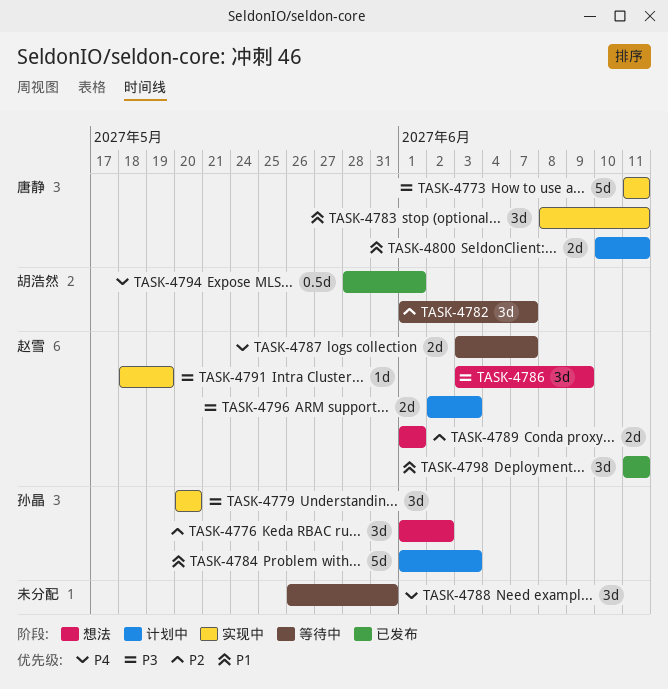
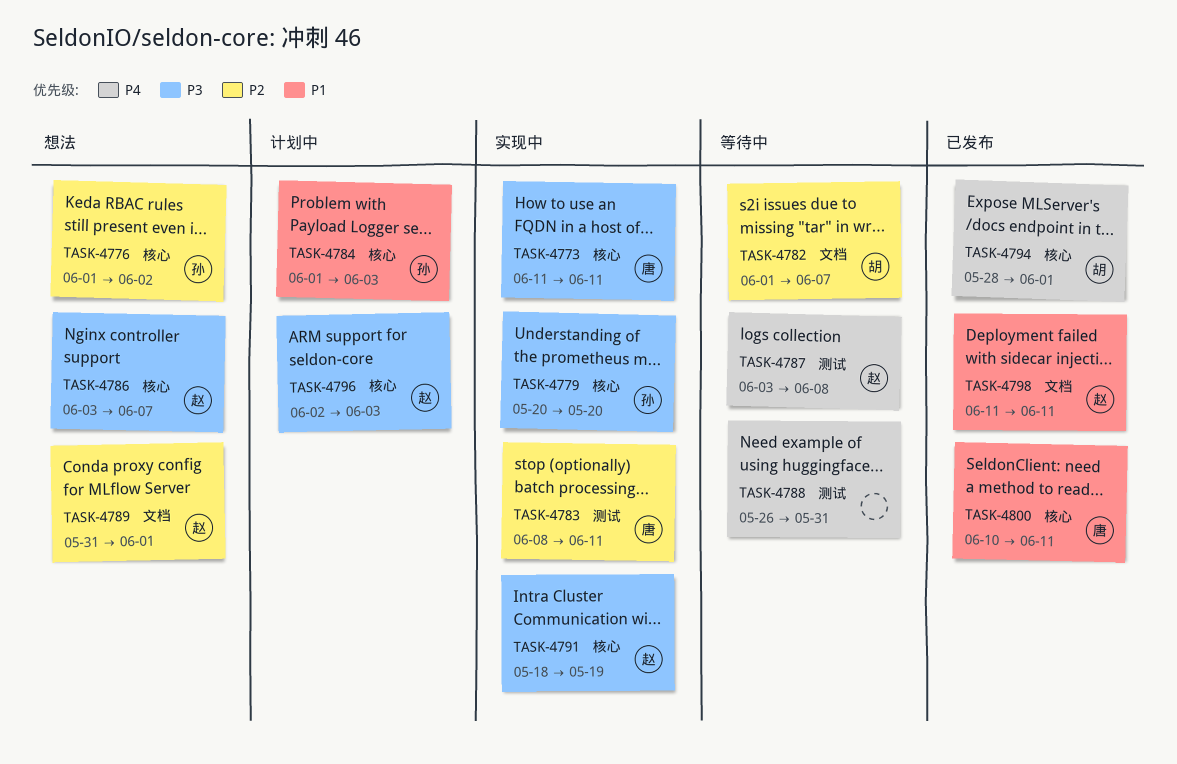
TASK-4783, priority: P1 -> P2
TASK-4786, due: Jun 9 -> Jun 7
TASK-4787, due: Jun 7 -> Jun 8
TASK-4789, start: Jun 1 -> May 31
TASK-4800, status: 计划中 -> 已发布

